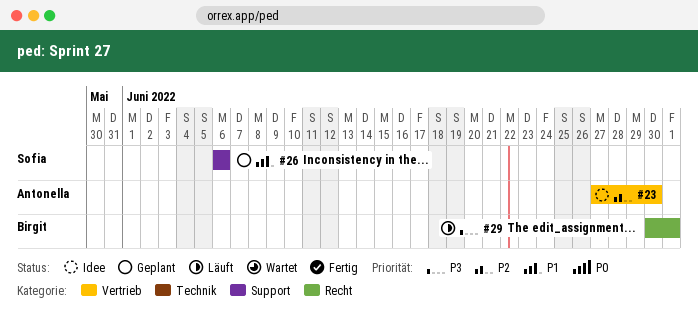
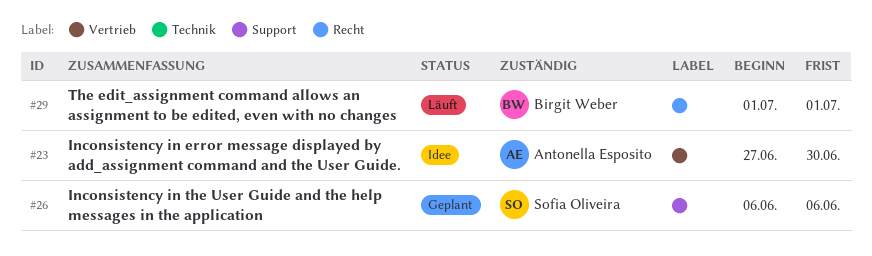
#29, start: Jun 30 -> Jul 1

